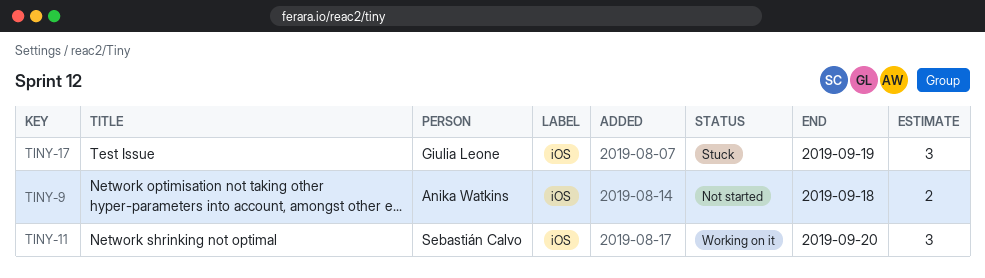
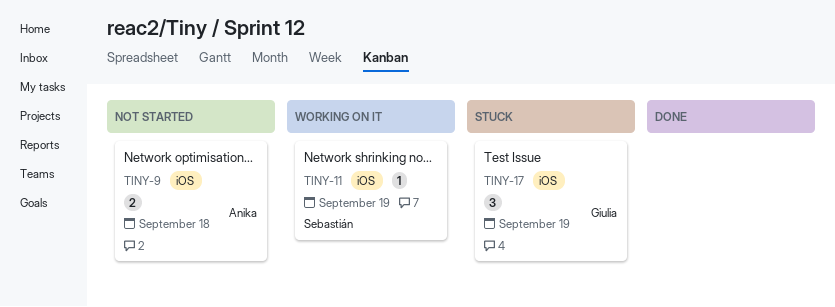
TINY-11, estimate: 3 -> 1
TINY-11, due: Sep 20 -> Sep 19

